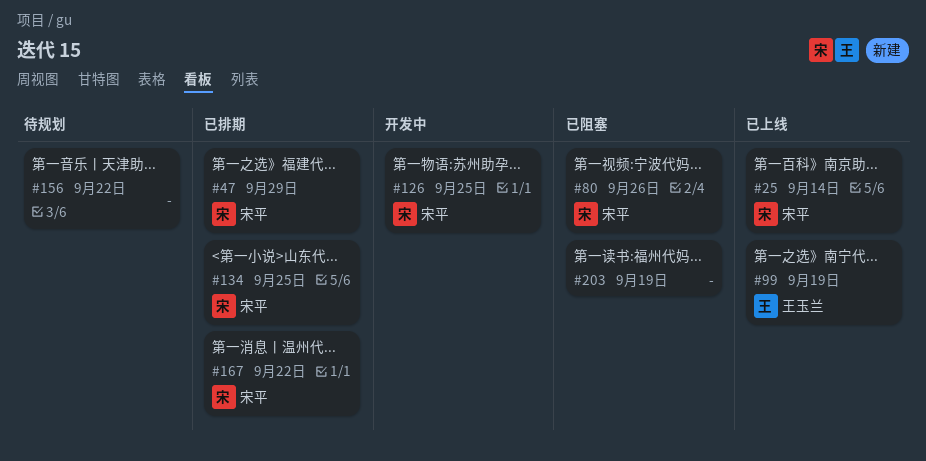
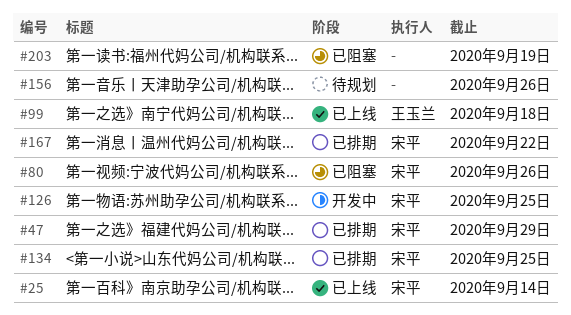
#99, due: Sep 19 -> Sep 18
#156, due: Sep 22 -> Sep 26

